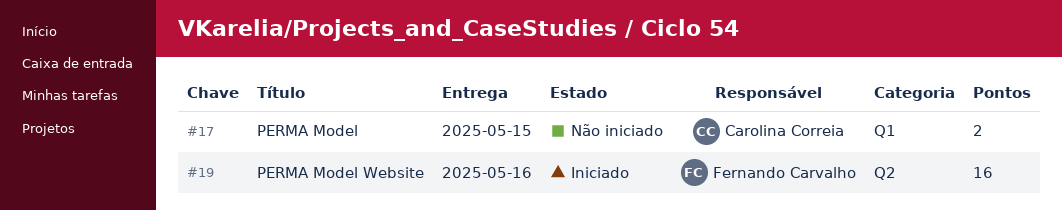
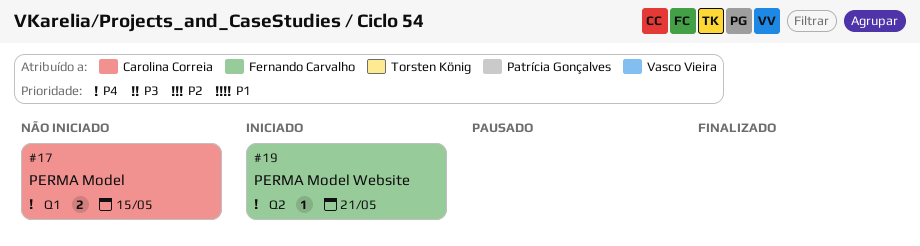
#19, estimate: 16 -> 1
#19, due: May 16 -> May 21

